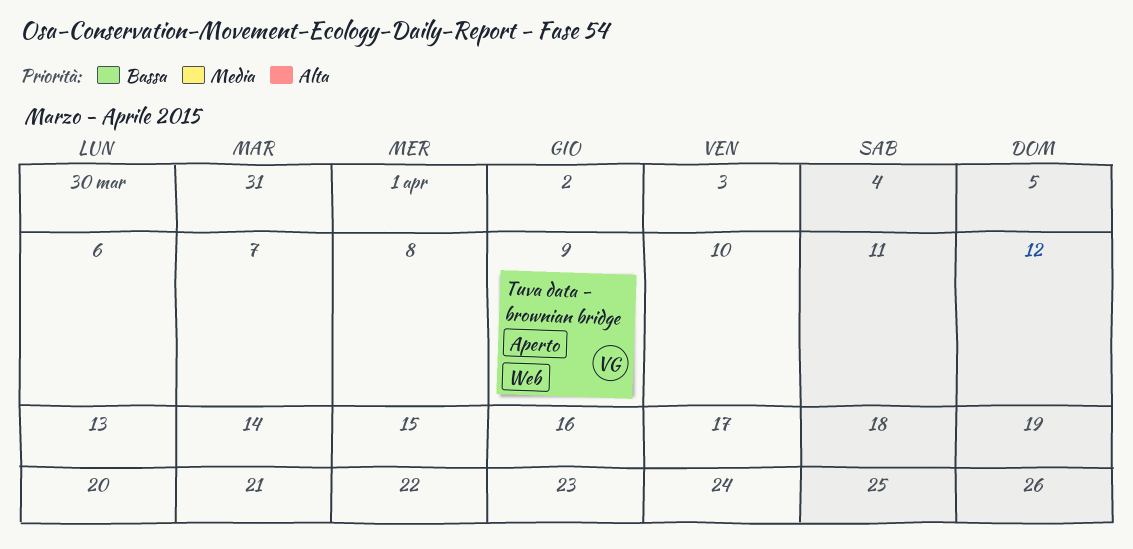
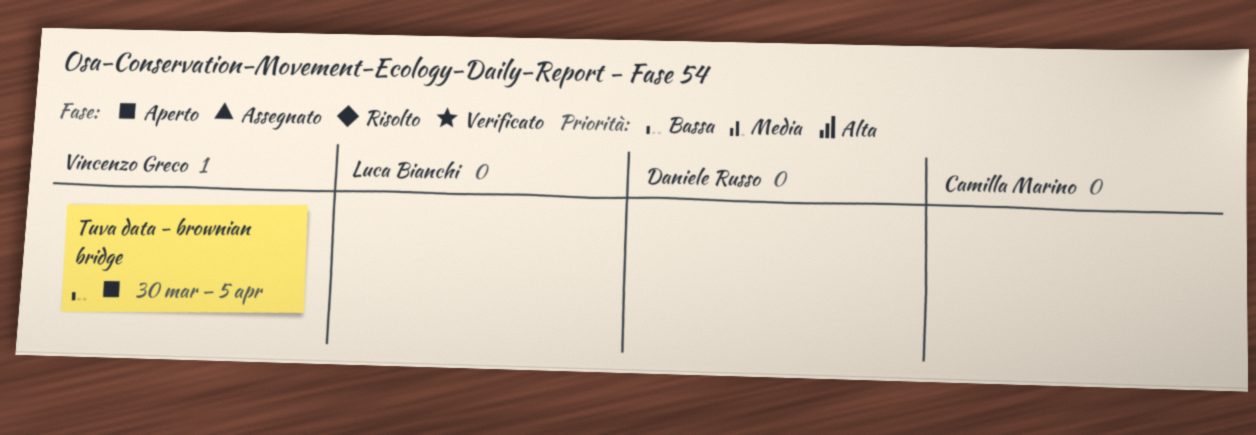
Tuva data - brownian bridge, due: Apr 9 -> Apr 5

